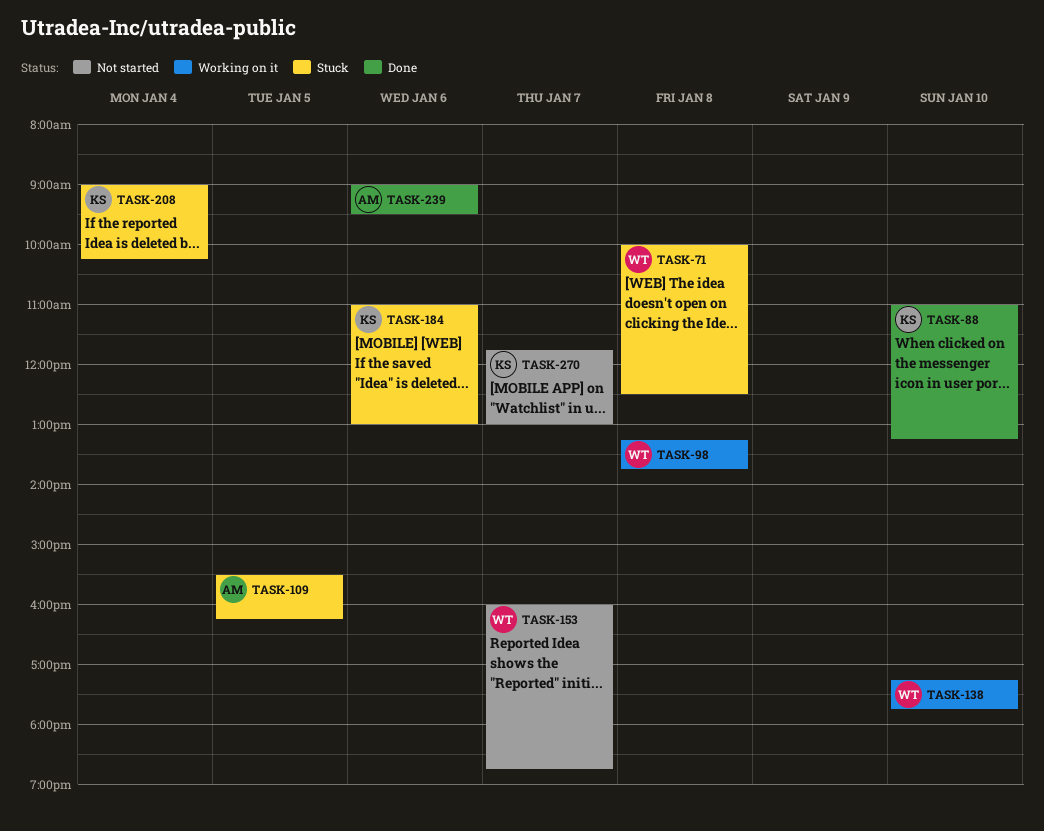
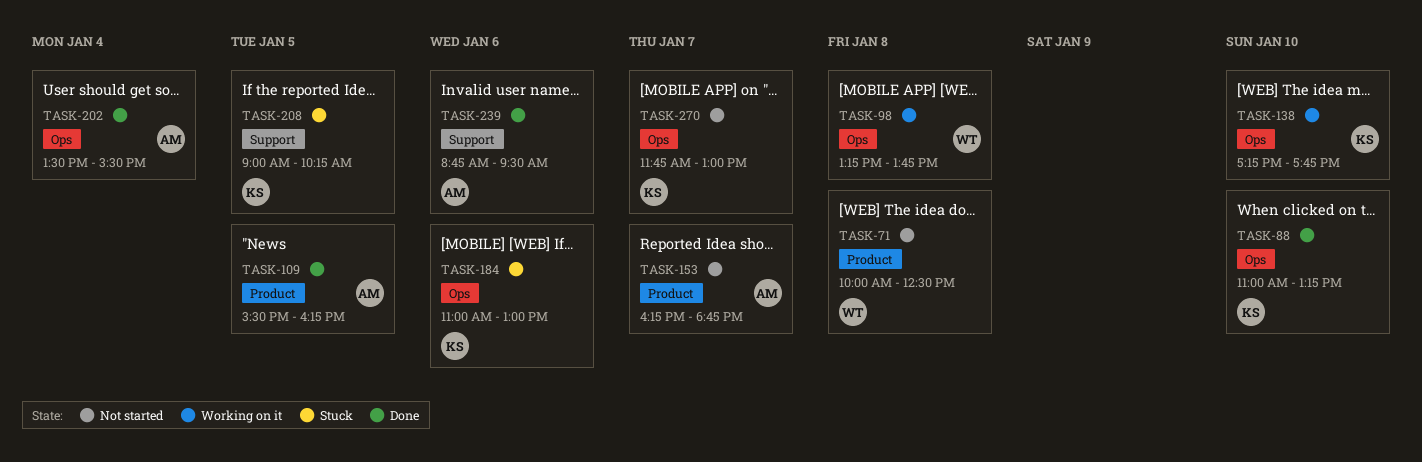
TASK-71, status: Stuck -> Not started
TASK-109, status: Stuck -> Done
TASK-138, owner: WT -> KS
TASK-153, owner: WT -> AM
TASK-153, begins: 16:00 -> 16:15
TASK-202: none -> present
TASK-208, day: Jan 4 -> Jan 5
TASK-239, begins: 09:00 -> 08:45

